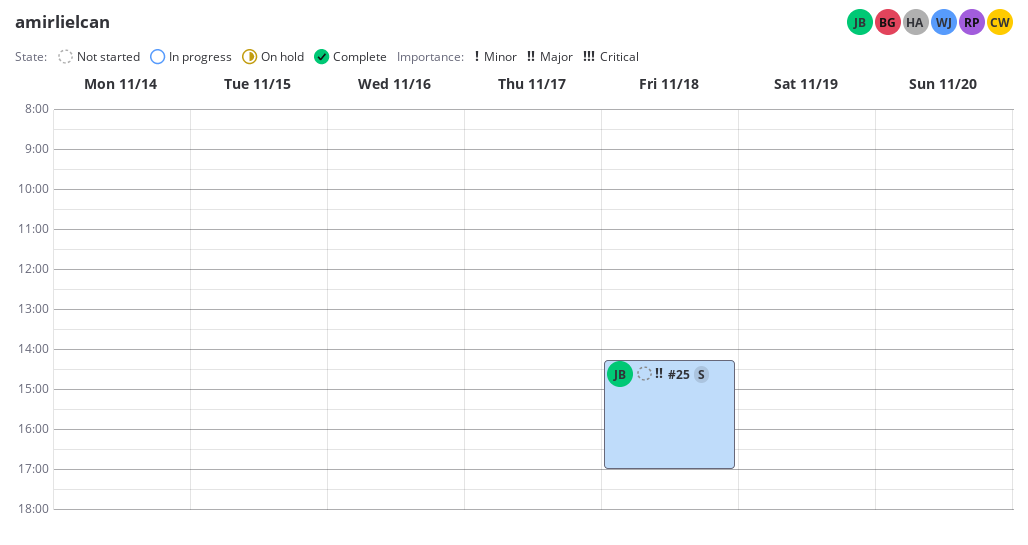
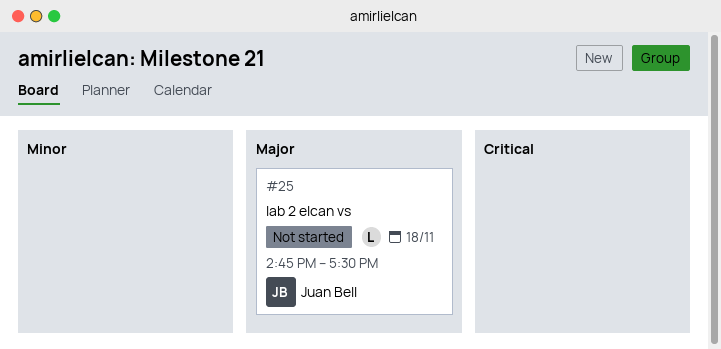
#25, estimate: S -> L
#25, begins: 14:15 -> 14:45
#25, ends: 17:00 -> 17:30

